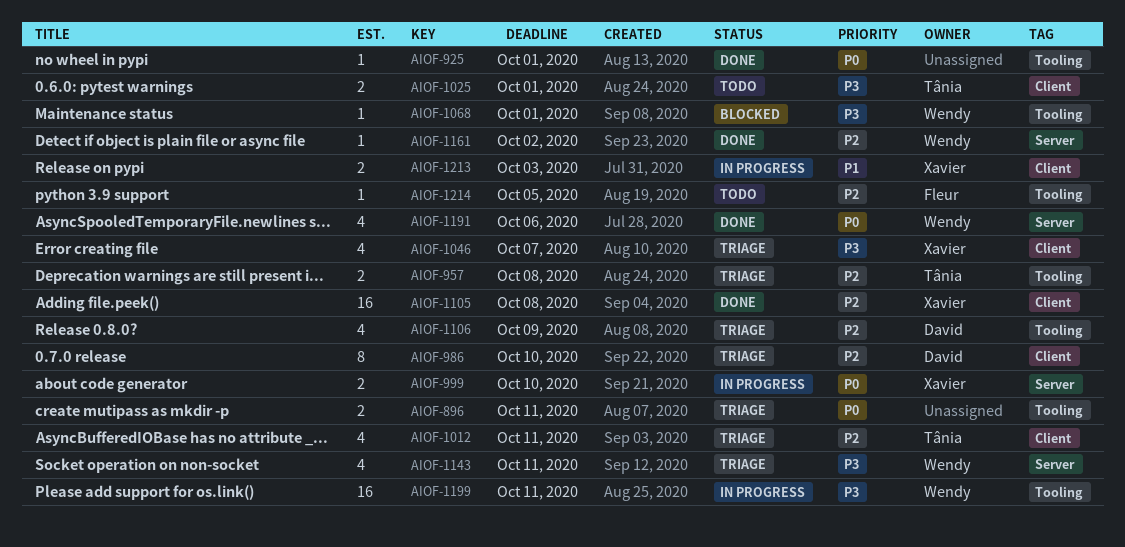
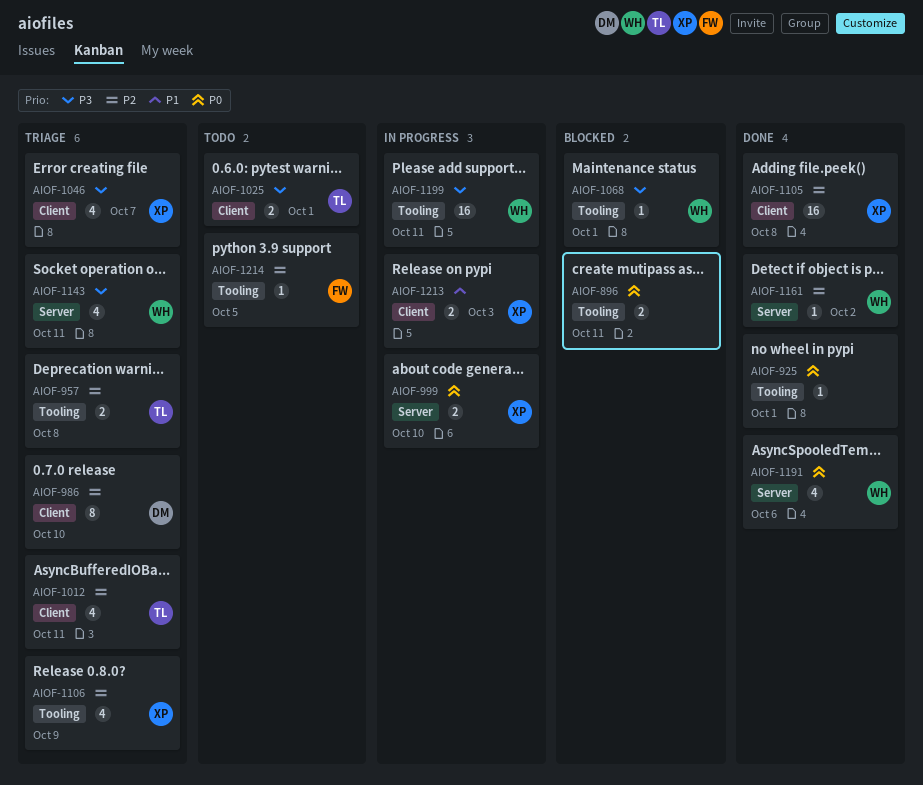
AIOF-896, status: Triage -> Blocked
AIOF-1106, owner: David -> Xavier

